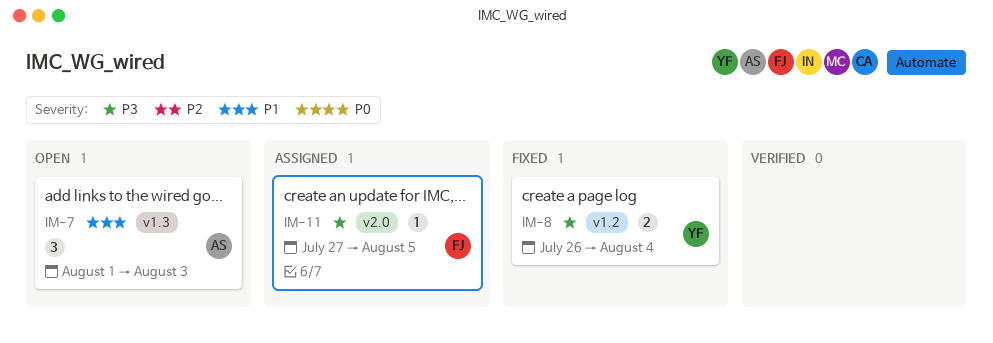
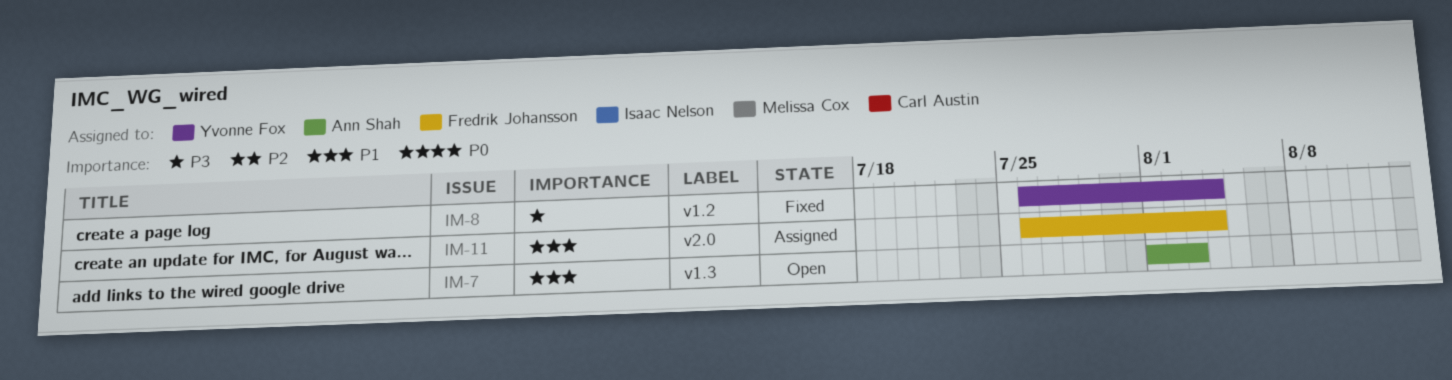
IM-11, priority: P3 -> P1
IM-11, start: Jul 27 -> Jul 26
IM-11, due: Aug 5 -> Aug 4

